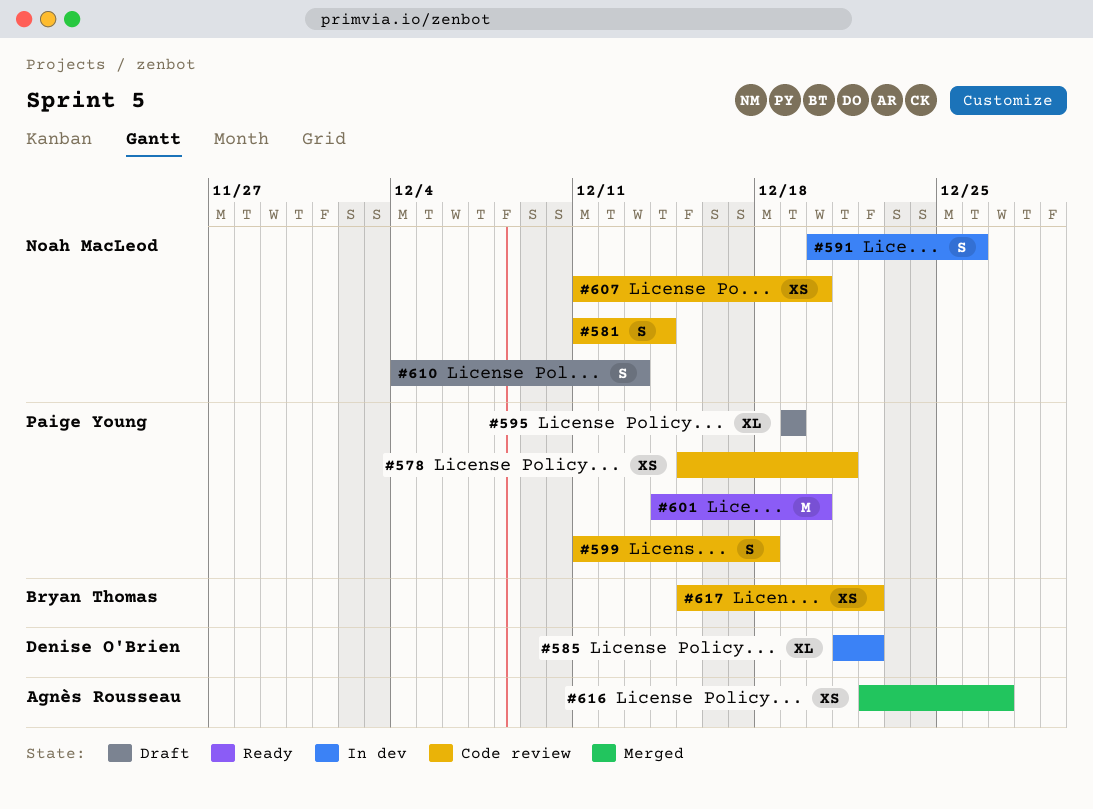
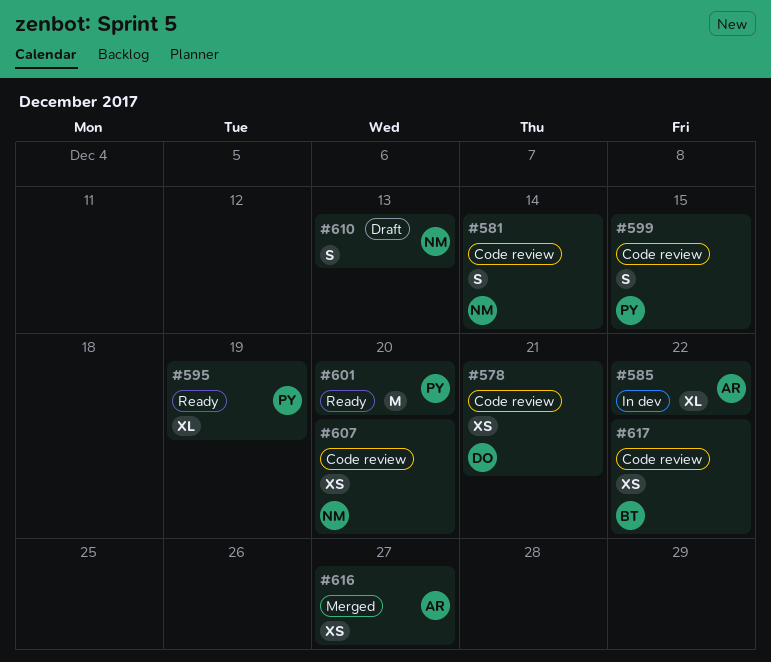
#578, owner: Paige Young -> Denise O'Brien
#585, owner: Denise O'Brien -> Agnès Rousseau
#591: present -> none
#595, status: Draft -> Ready
#599, due: Dec 18 -> Dec 15

